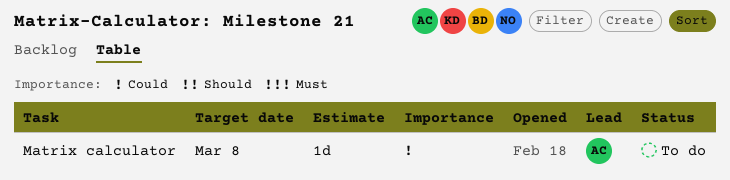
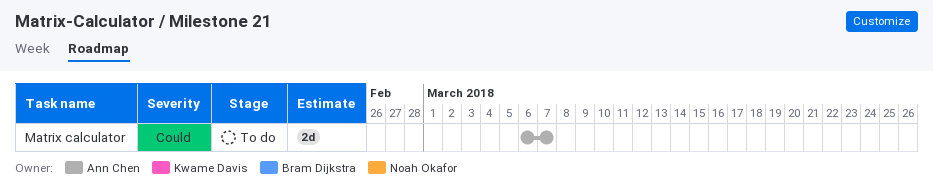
Matrix calculator, estimate: 1d -> 2d
Matrix calculator, due: Mar 8 -> Mar 7

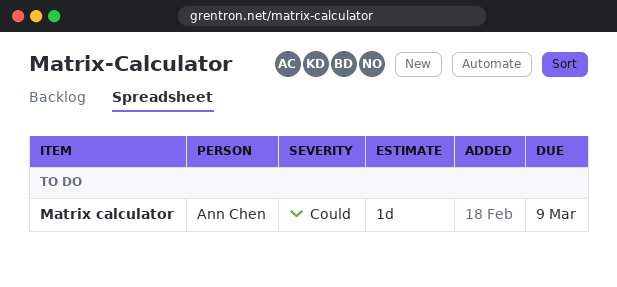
Matrix calculator, estimate: 2d -> 1d
Matrix calculator, due: Mar 7 -> Mar 9

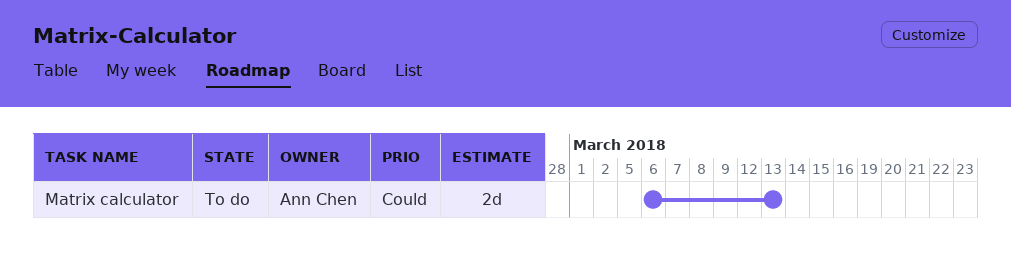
Matrix calculator, estimate: 1d -> 2d
Matrix calculator, due: Mar 9 -> Mar 13

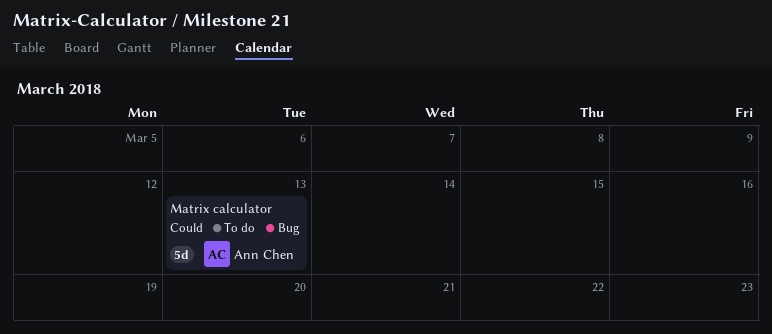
Matrix calculator, estimate: 2d -> 5d

